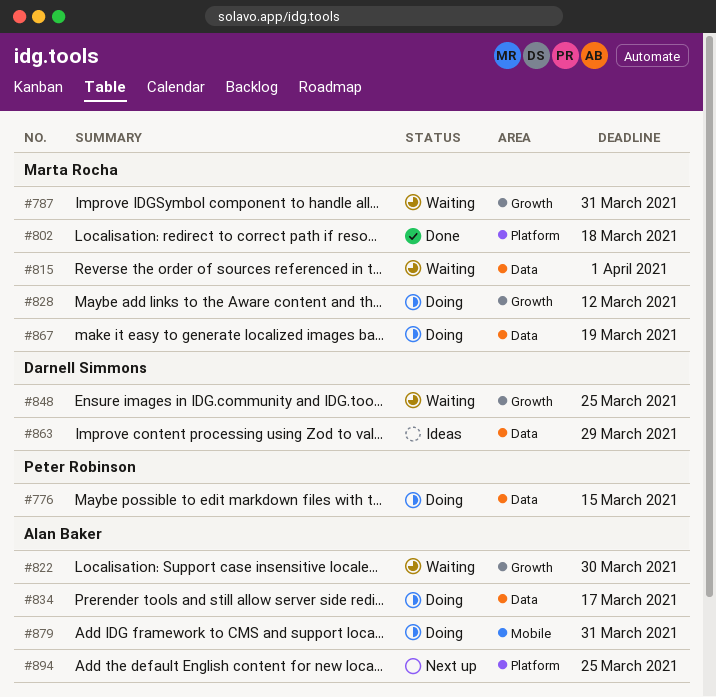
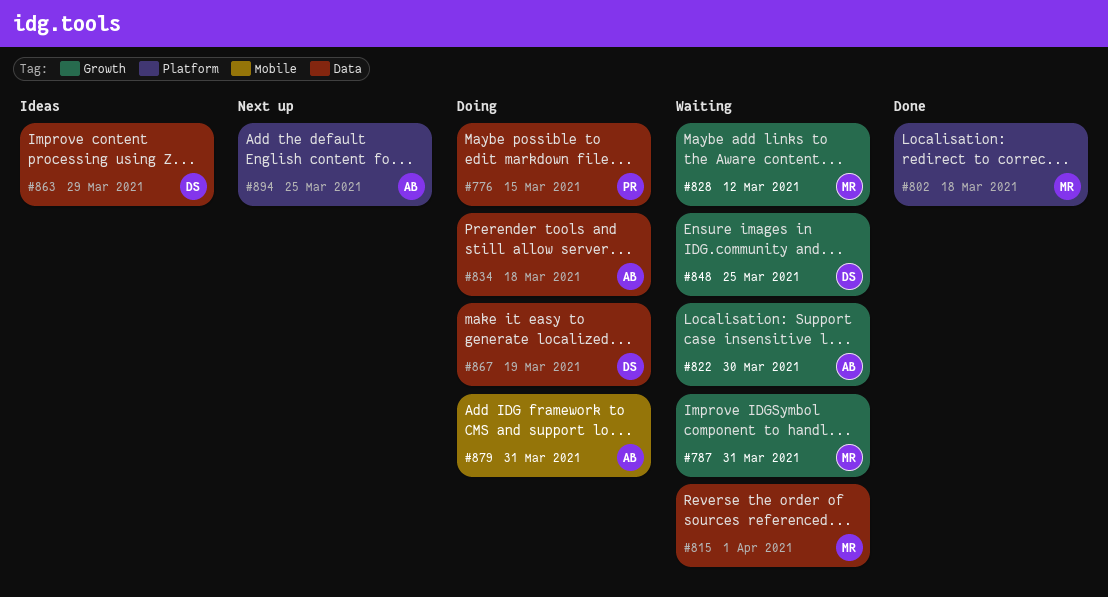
#828, status: Doing -> Waiting
#834, due: Mar 17 -> Mar 18
#867, owner: Marta Rocha -> Darnell Simmons

